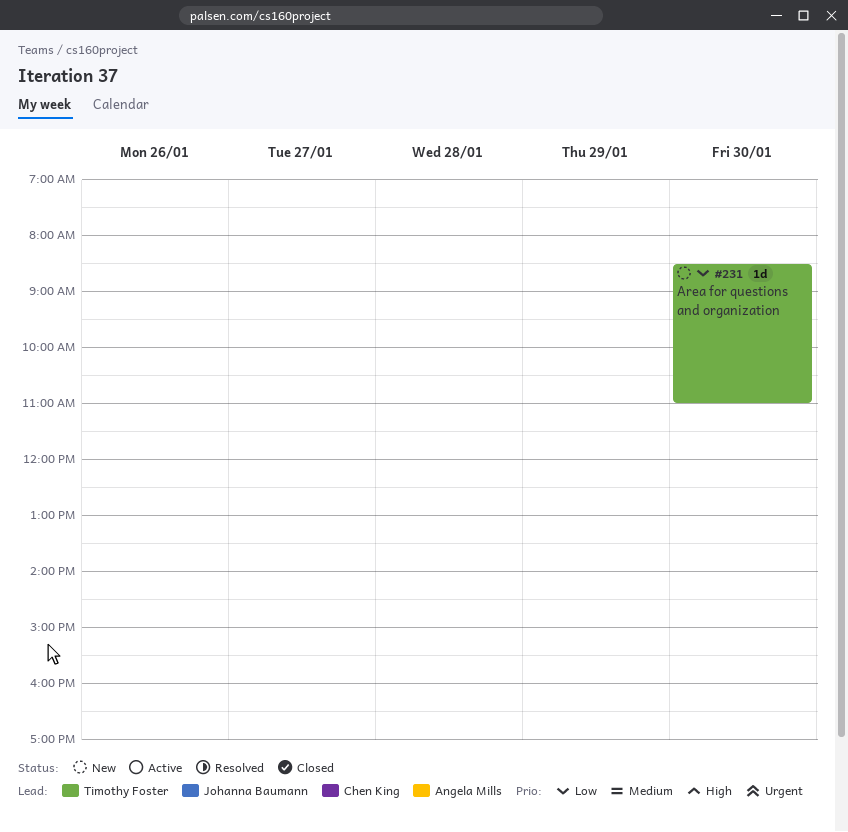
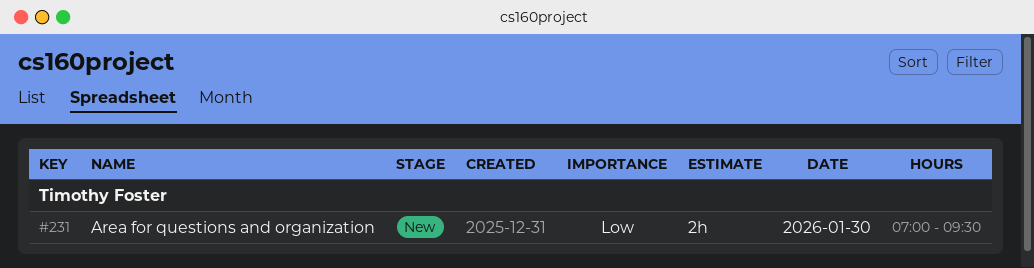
#231, estimate: 1d -> 2h
#231, begins: 08:30 -> 07:00
#231, ends: 11:00 -> 09:30

